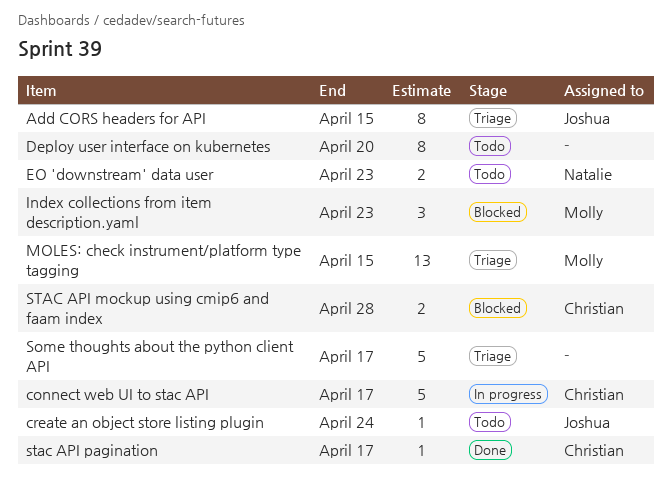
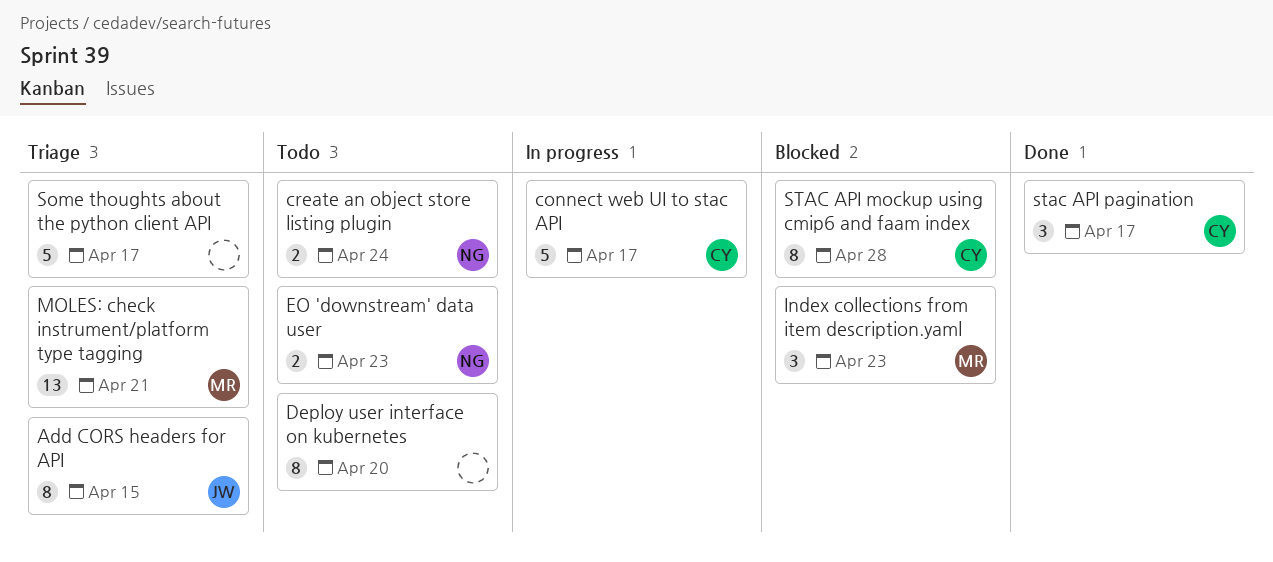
create an object store listing plugin, owner: Joshua -> Natalie
create an object store listing plugin, estimate: 1 -> 2
MOLES: check instrument/platform type tagging, due: Apr 15 -> Apr 21
STAC API mockup using cmip6 and faam index, estimate: 2 -> 8
stac API pagination, estimate: 1 -> 3

